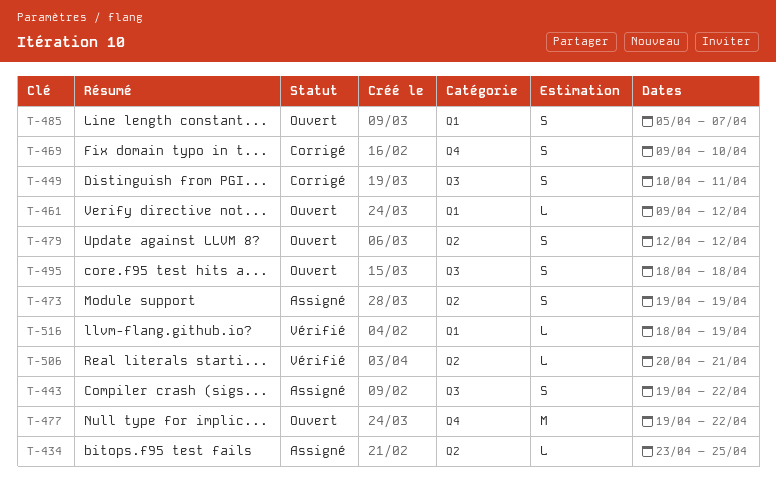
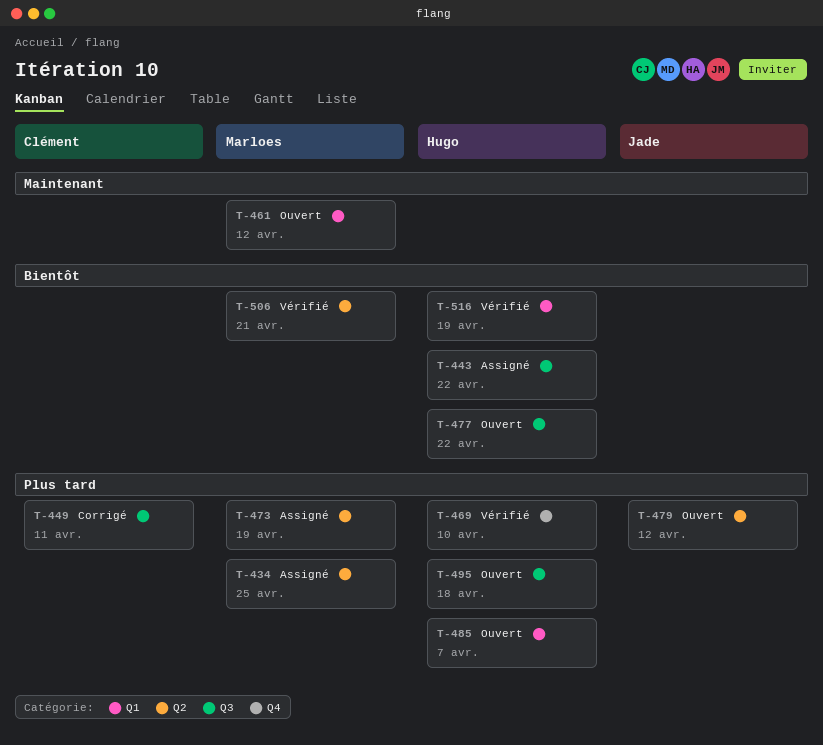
T-469, status: Corrigé -> Vérifié
T-477, label: Q4 -> Q3

